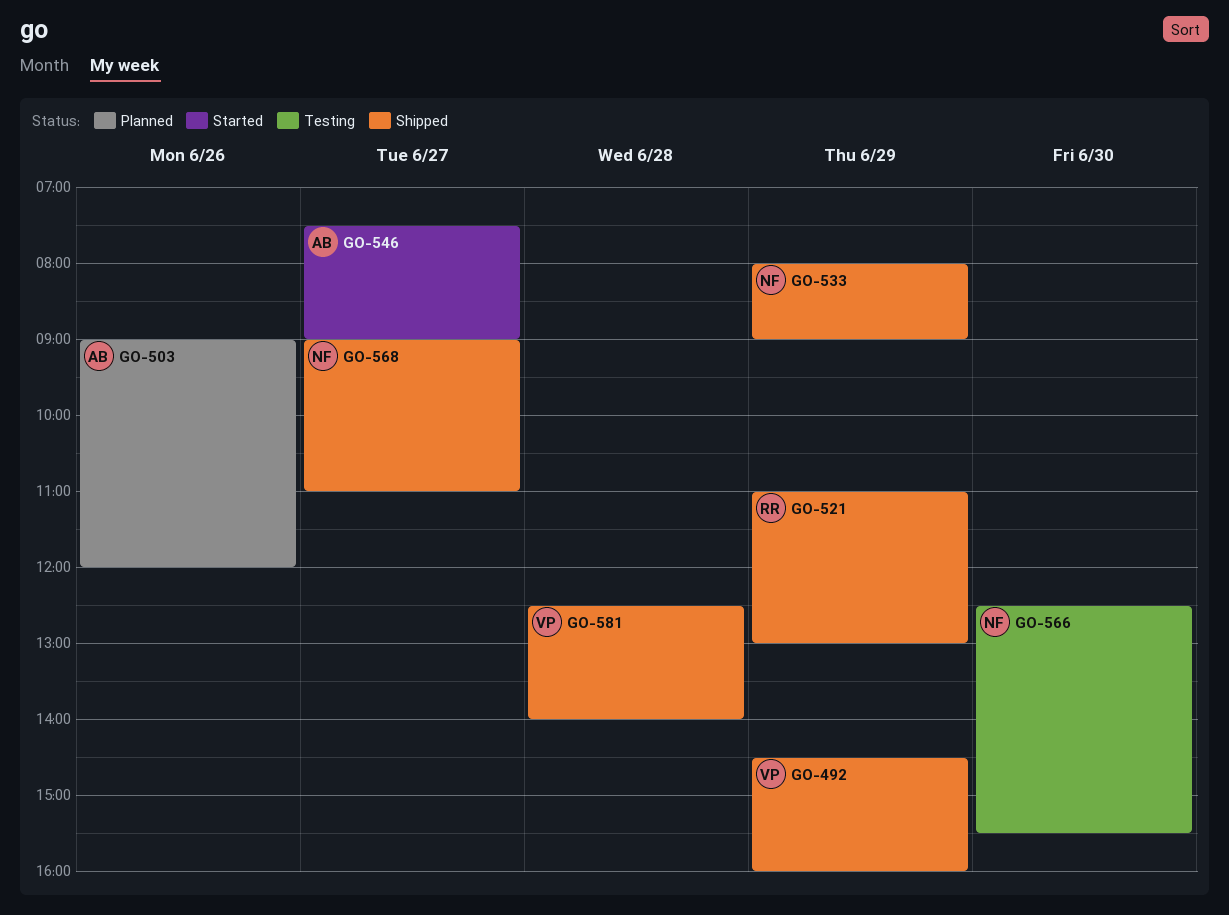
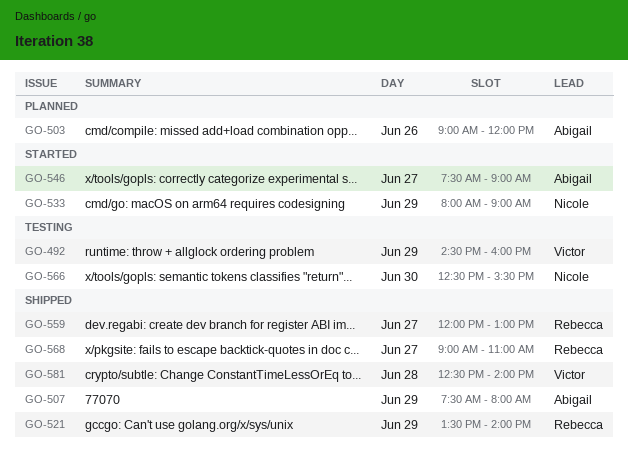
GO-492, status: Shipped -> Testing
GO-507: none -> present
GO-521, begins: 11:00 -> 13:30
GO-521, ends: 13:00 -> 14:00
GO-533, status: Shipped -> Started
GO-559: none -> present
GO-568, owner: Nicole -> Rebecca

